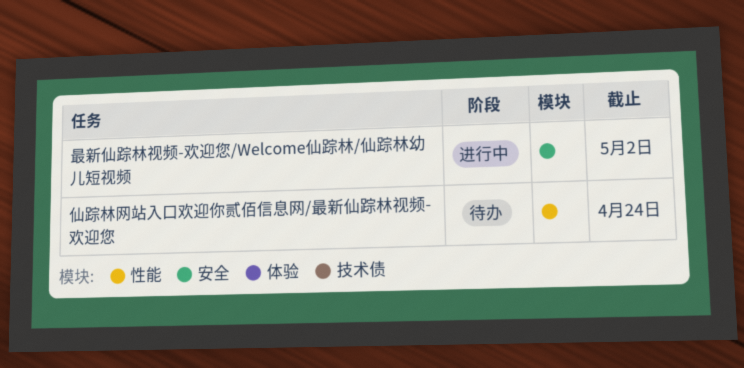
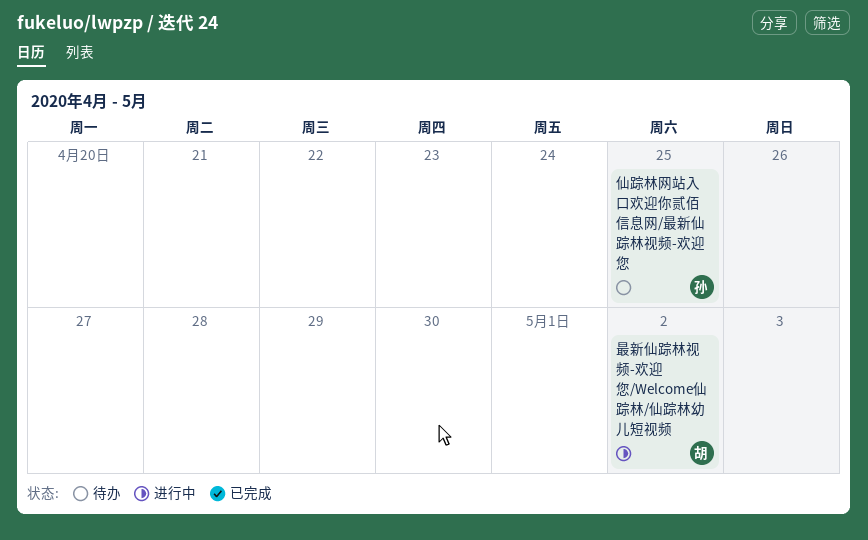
仙踪林网站入口欢迎你贰佰信息网/最新仙踪林视频-欢迎您, due: Apr 24 -> Apr 25

